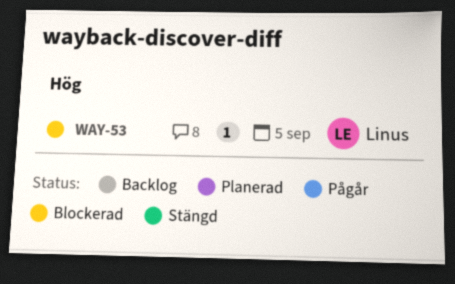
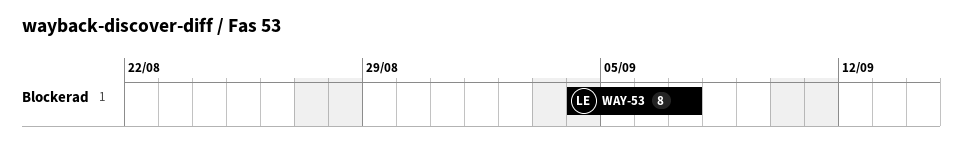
WAY-53, estimate: 1 -> 8
WAY-53, due: Sep 5 -> Sep 7

